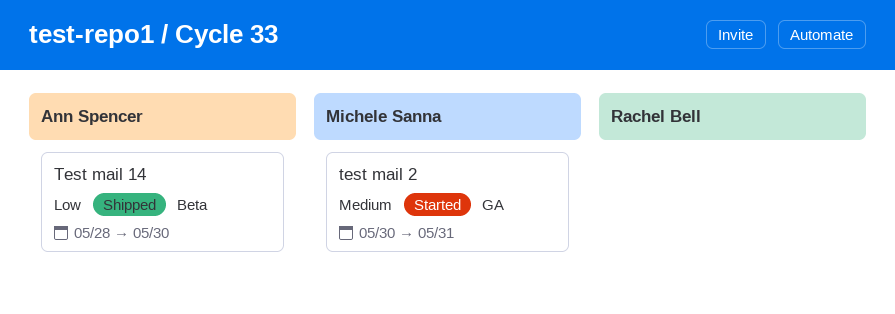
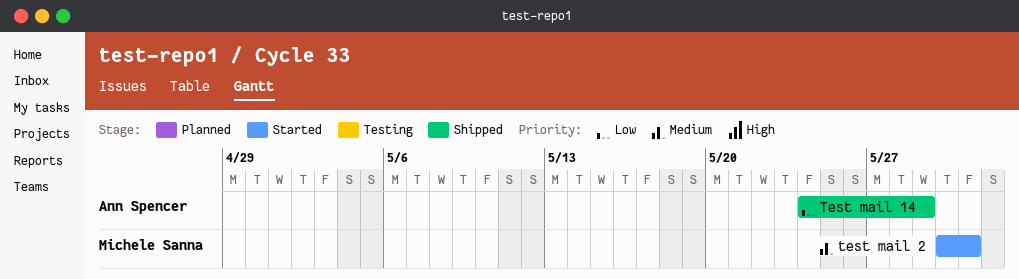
Test mail 14, start: May 28 -> May 24
Test mail 14, due: May 30 -> May 29

